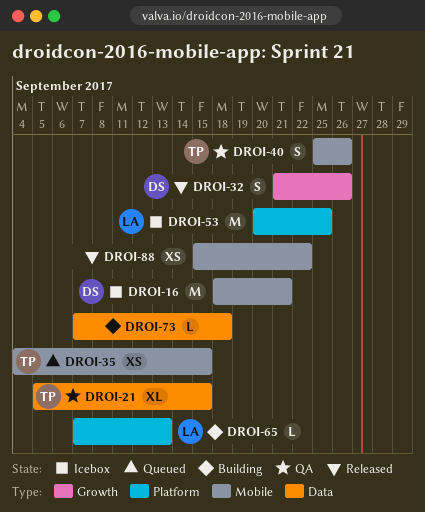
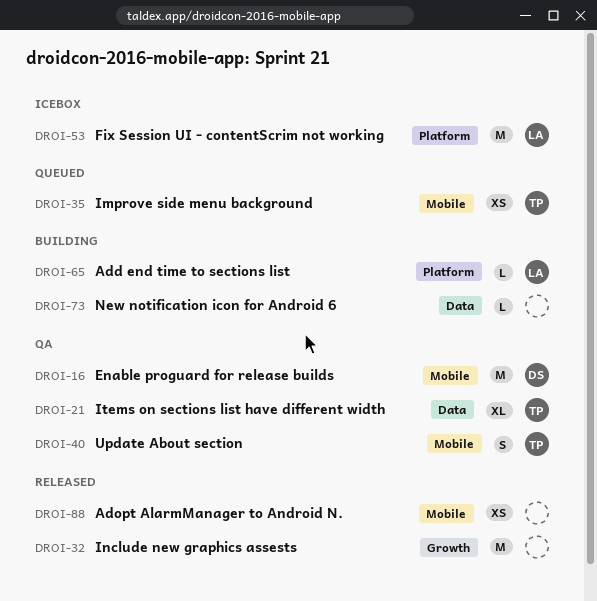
DROI-16, status: Icebox -> QA
DROI-32, owner: DS -> none
DROI-32, estimate: S -> M

